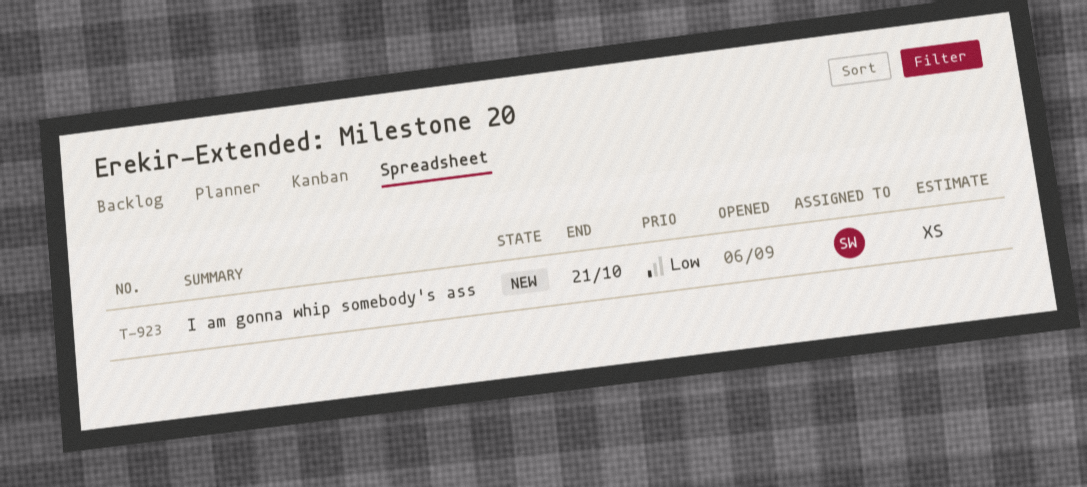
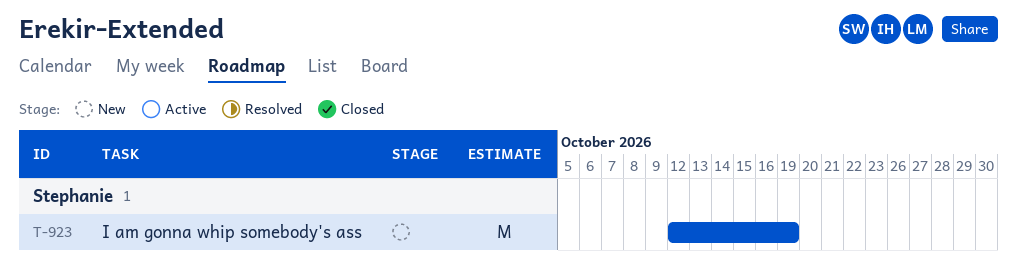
T-923, estimate: XS -> M
T-923, due: Oct 21 -> Oct 19

